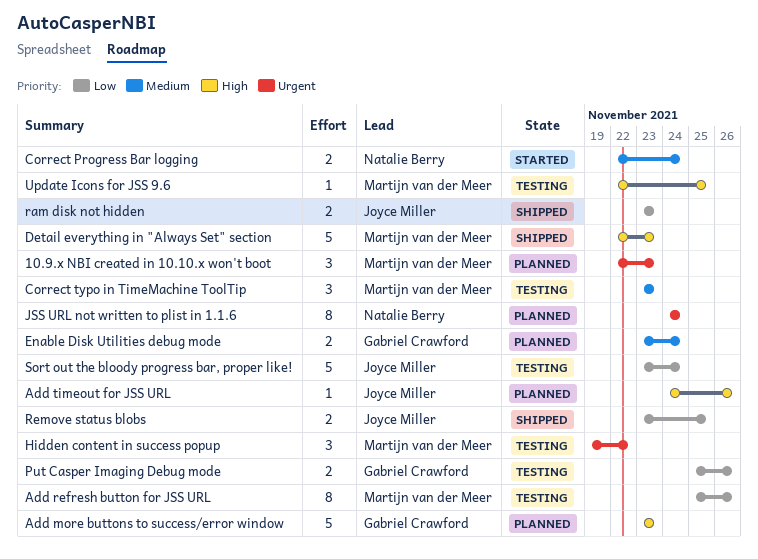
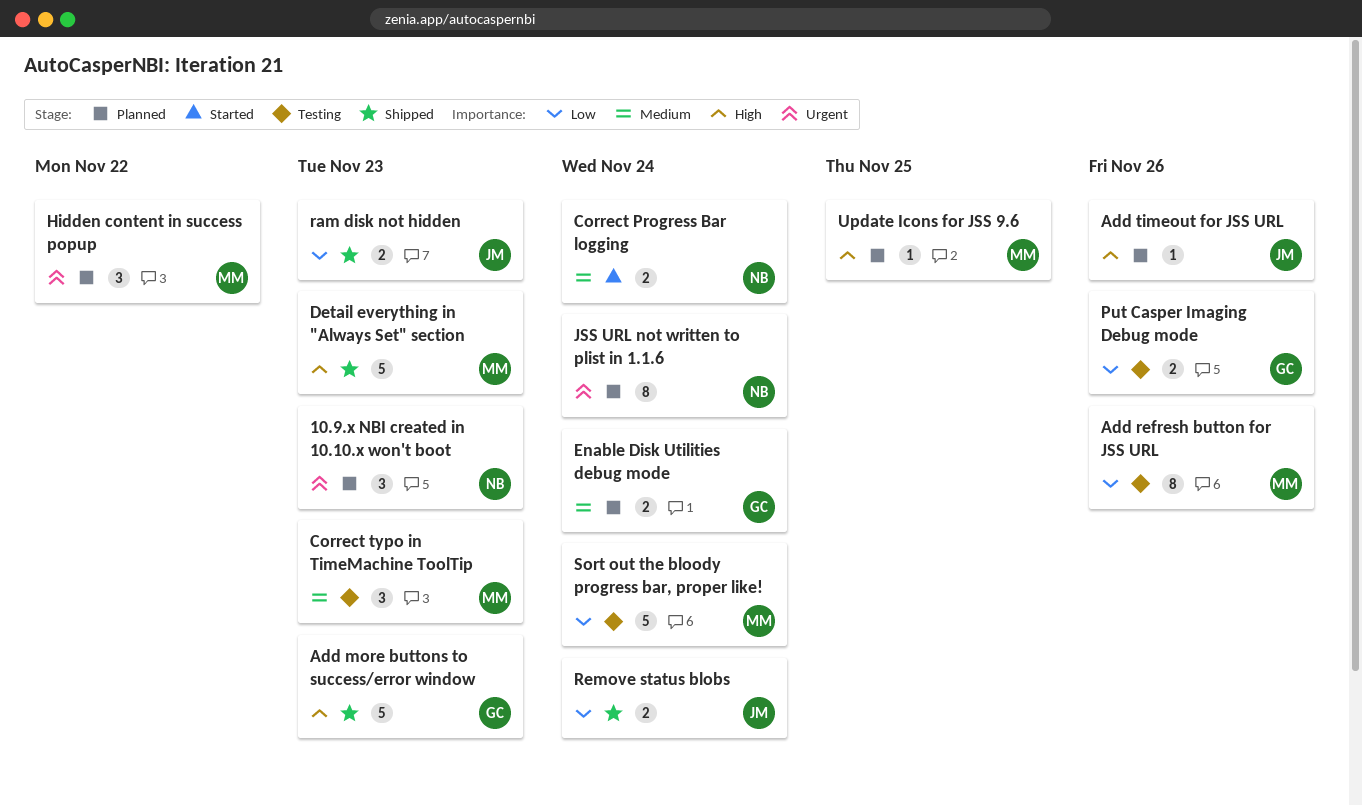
10.9.x NBI created in 10.10.x won't boot, owner: Martijn van der Meer -> Natalie Berry
Add more buttons to success/error window, status: Planned -> Shipped
Hidden content in success popup, status: Testing -> Planned
Remove status blobs, due: Nov 25 -> Nov 24
Sort out the bloody progress bar, proper like!, owner: Joyce Miller -> Martijn van der Meer
Update Icons for JSS 9.6, status: Testing -> Planned

